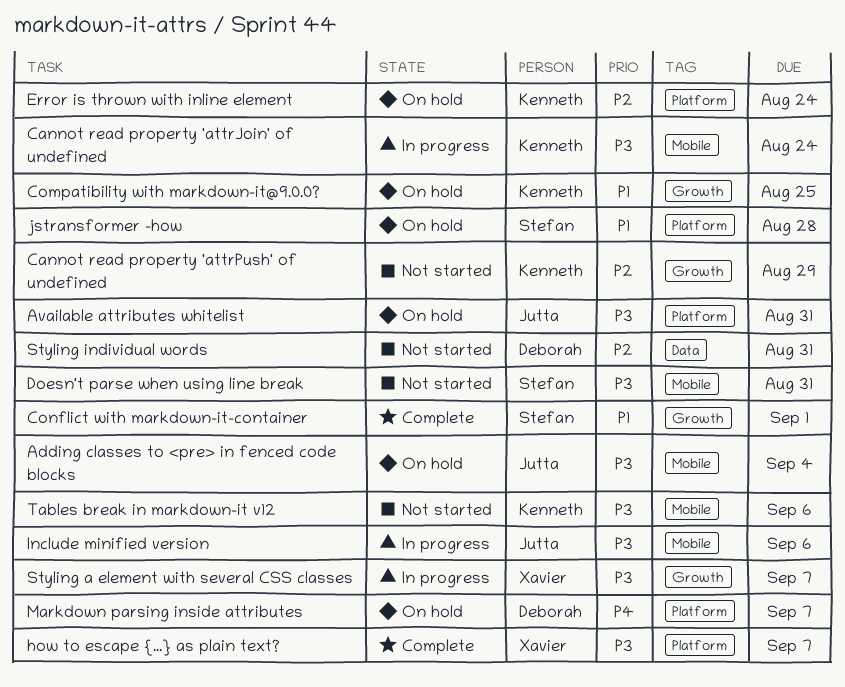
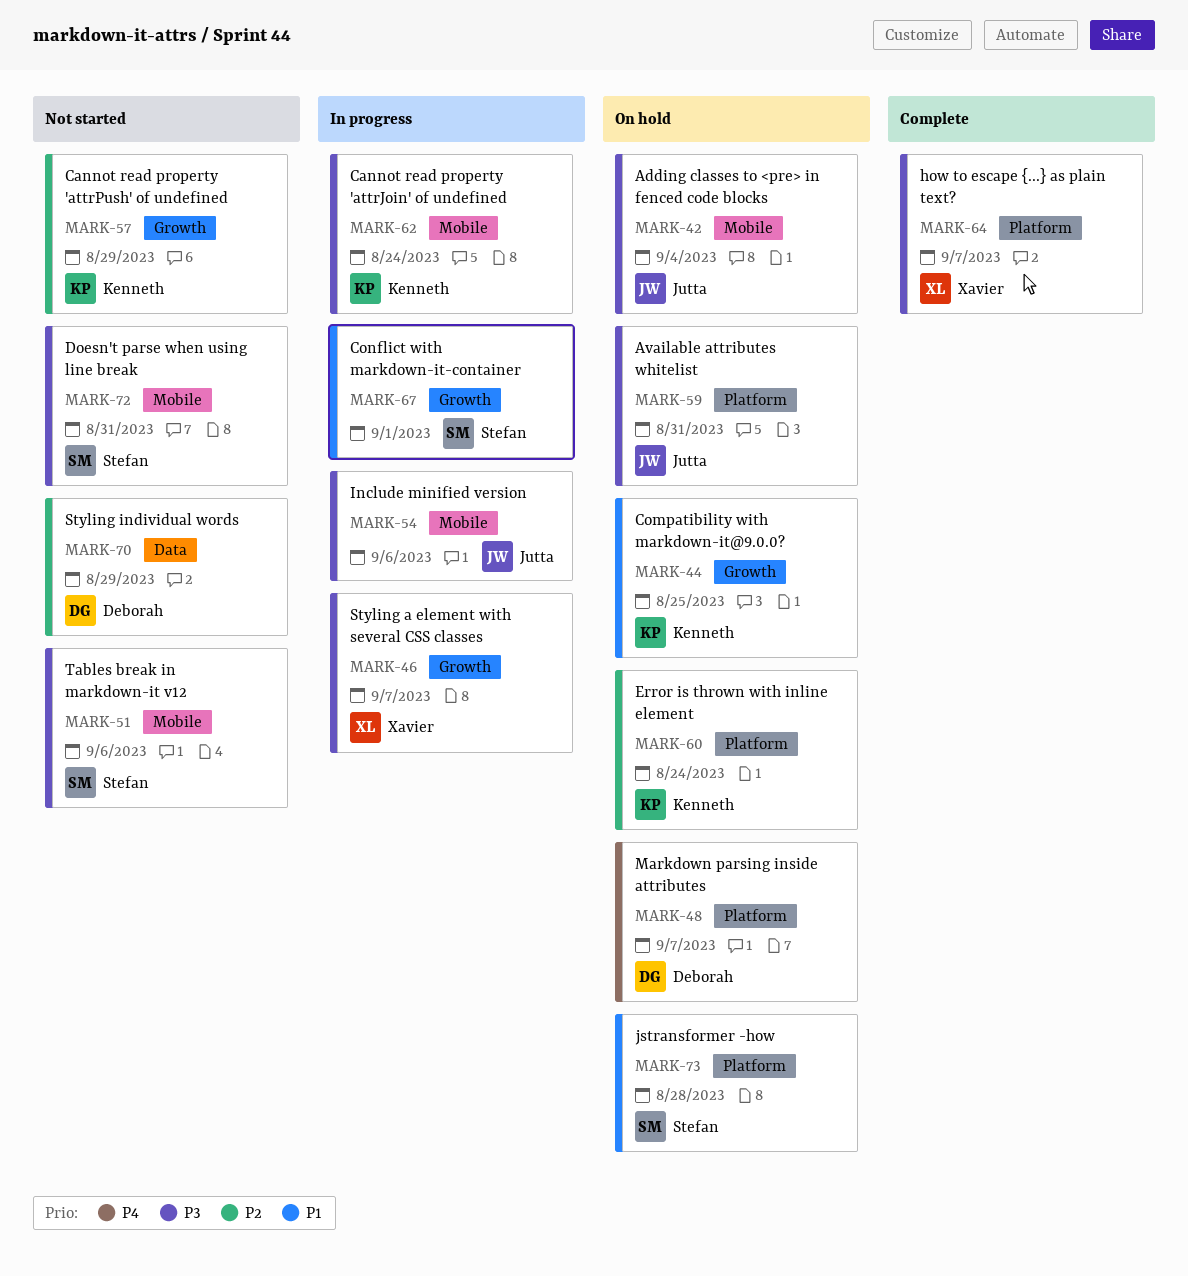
Conflict with markdown-it-container, status: Complete -> In progress
Styling individual words, due: Aug 31 -> Aug 29
Tables break in markdown-it v12, owner: Kenneth -> Stefan

